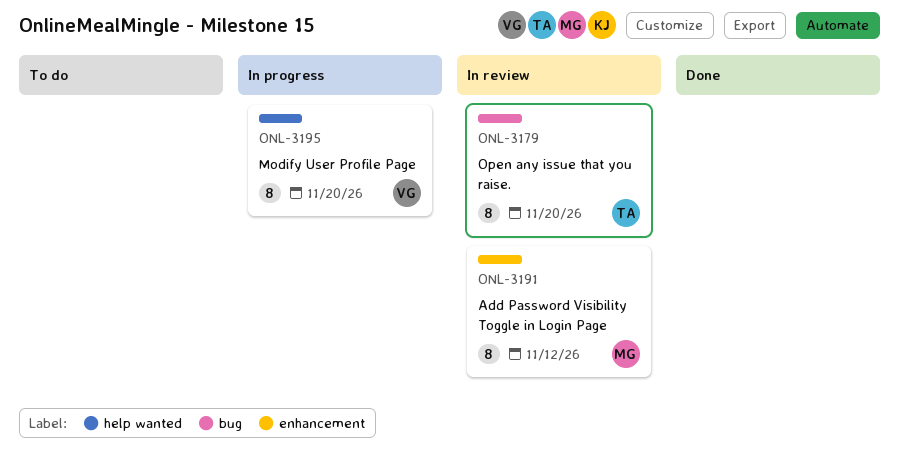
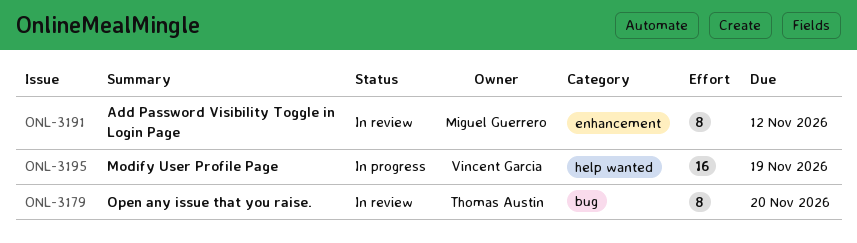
ONL-3195, estimate: 8 -> 16
ONL-3195, due: Nov 20 -> Nov 19

